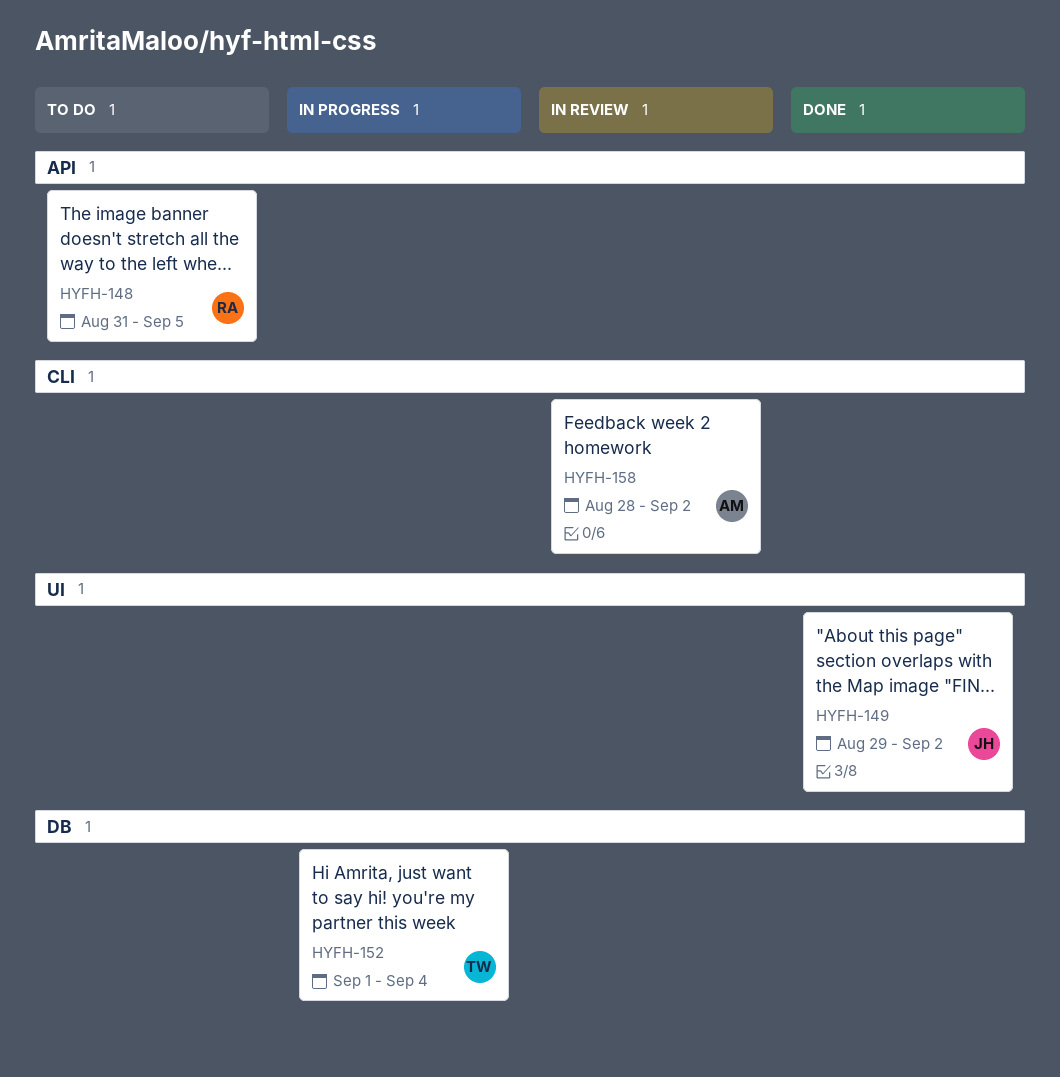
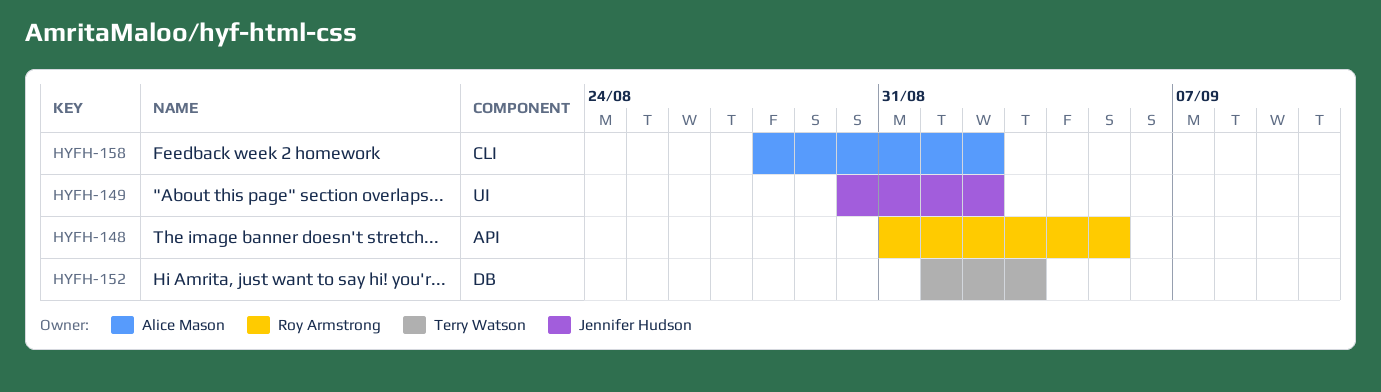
HYFH-149, start: Aug 29 -> Aug 30
HYFH-152, due: Sep 4 -> Sep 3

